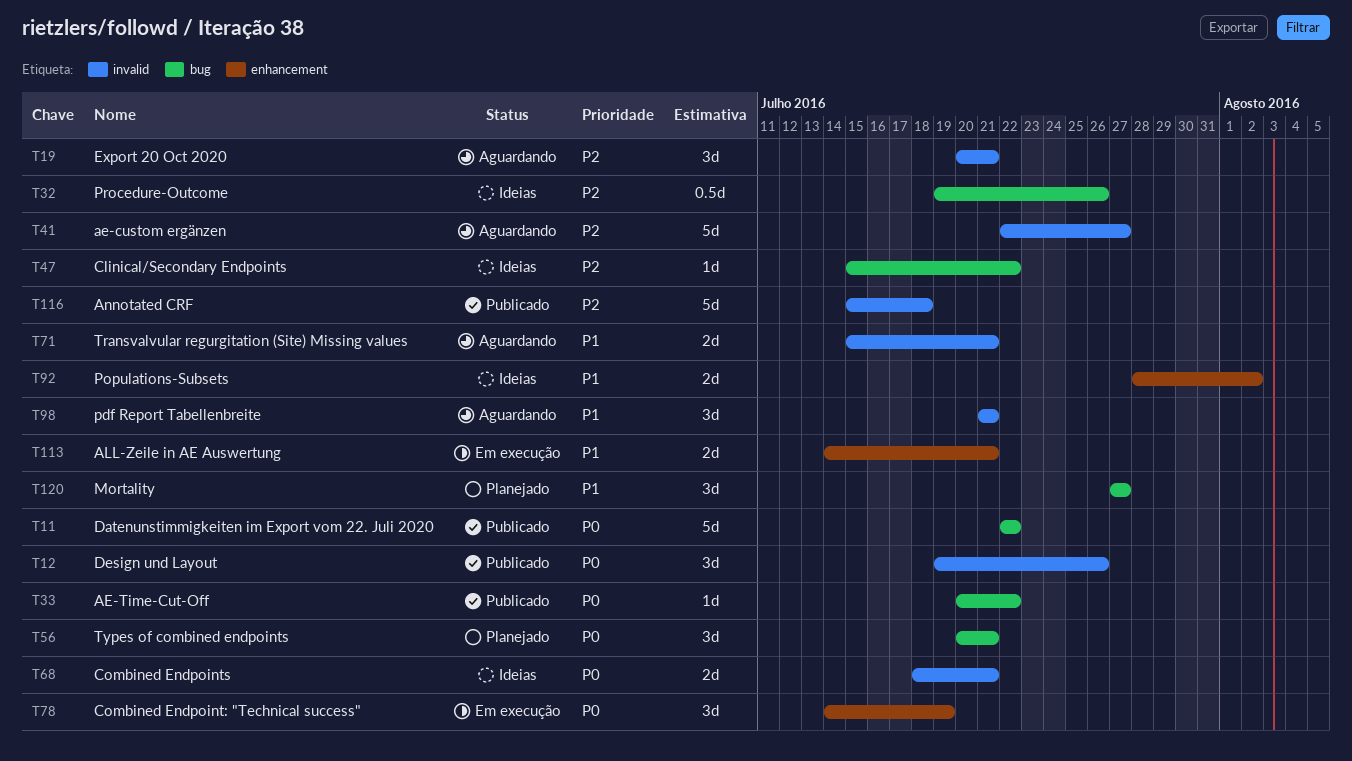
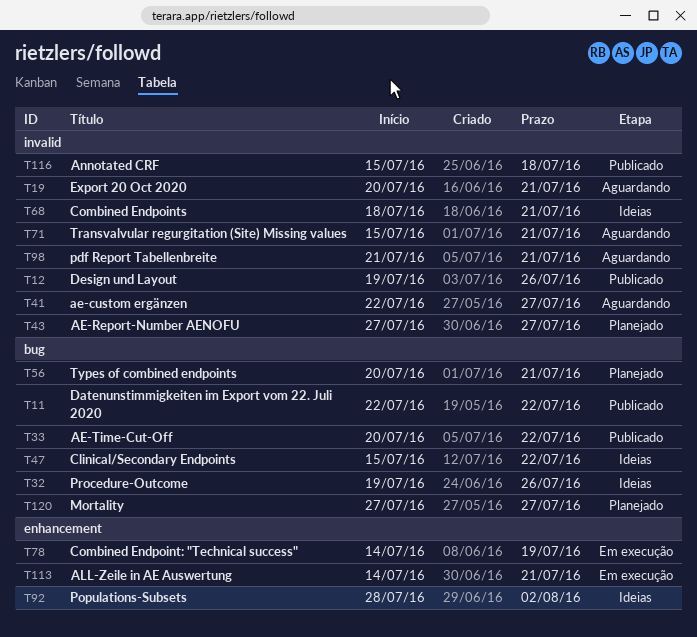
T43: none -> present

